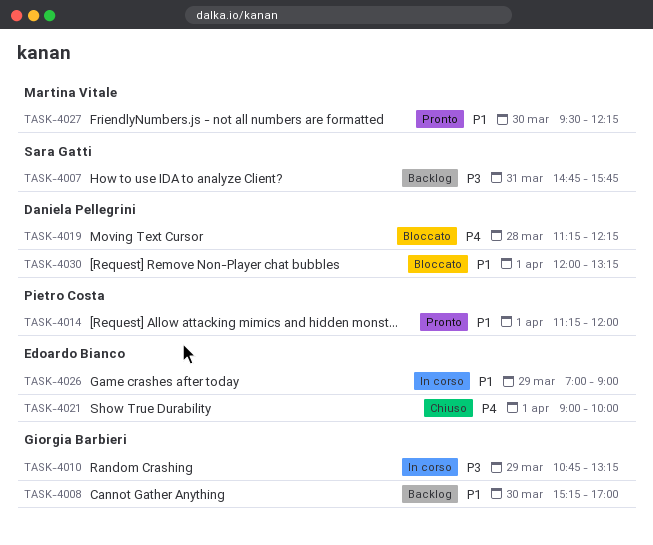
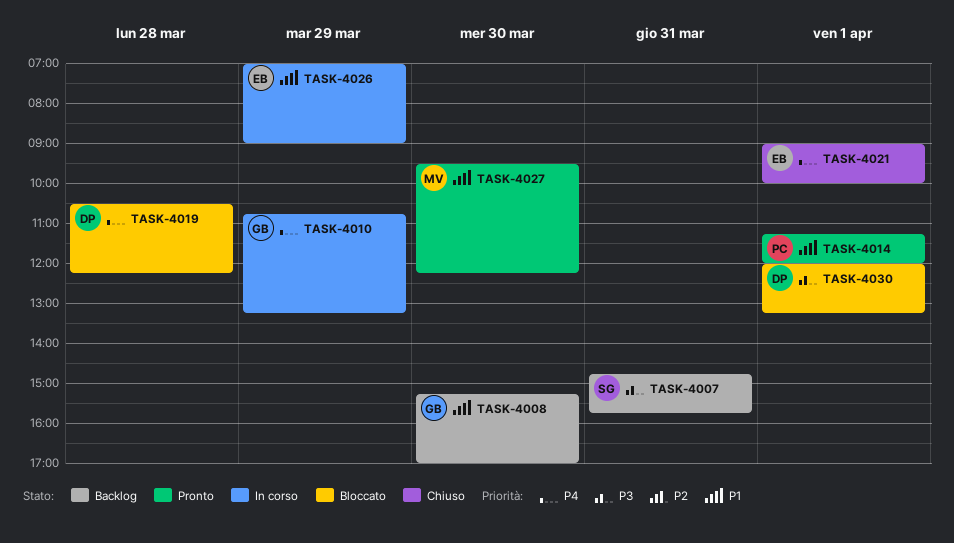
TASK-4010, priority: P3 -> P4
TASK-4019, begins: 11:15 -> 10:30
TASK-4030, priority: P1 -> P3

